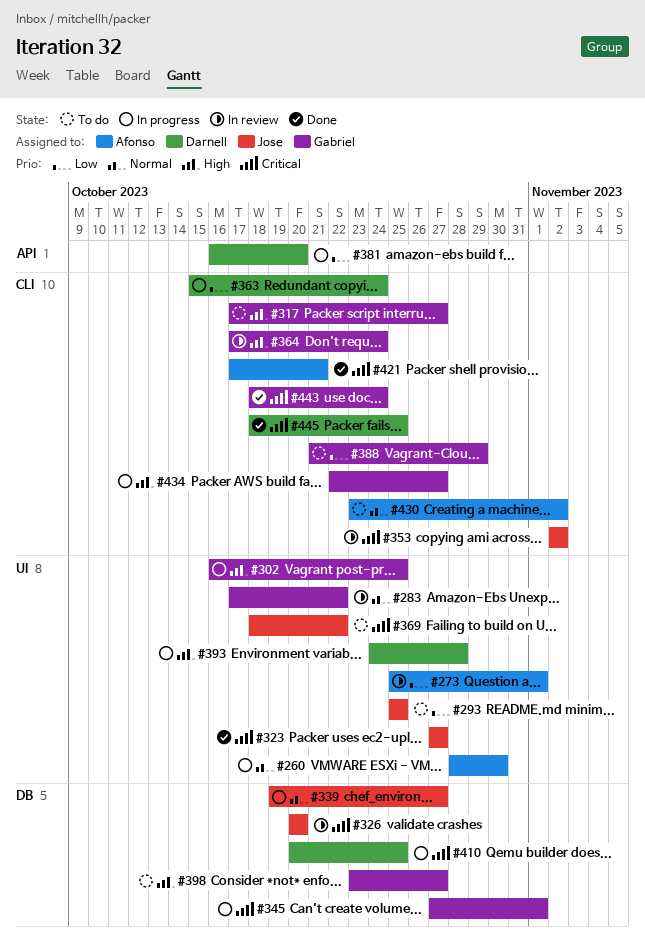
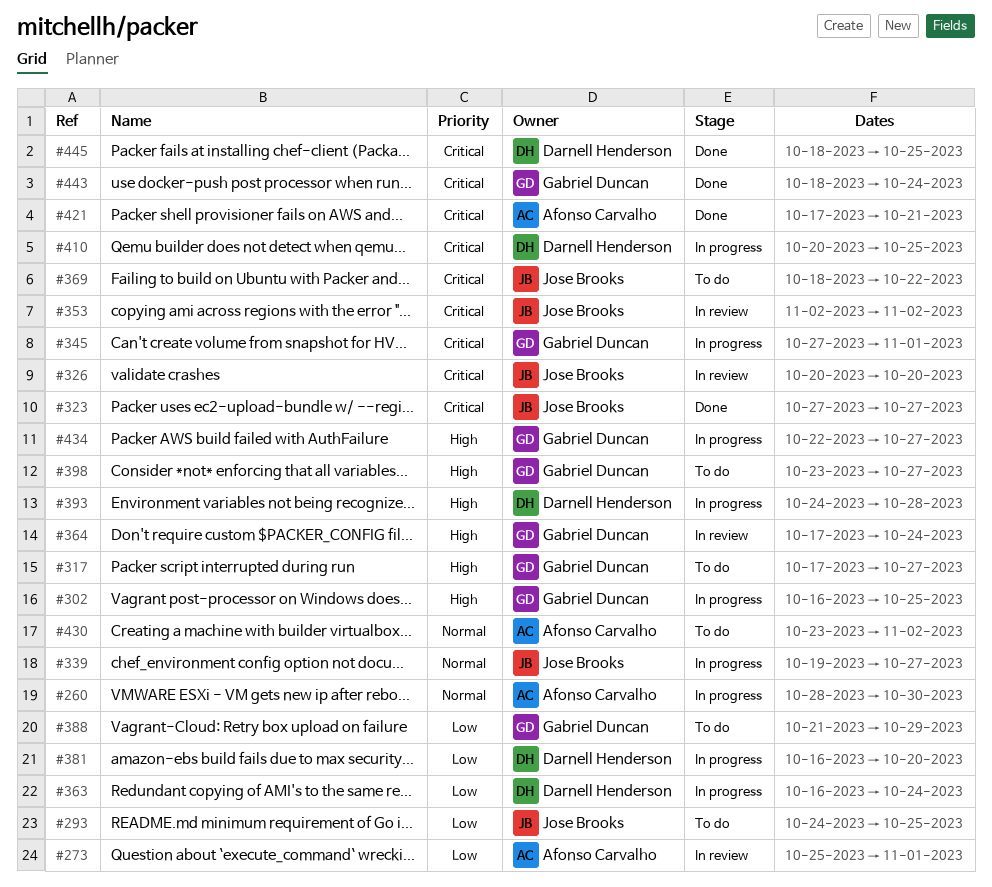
#283: present -> none
#293, start: Oct 25 -> Oct 24
#363, start: Oct 15 -> Oct 16

